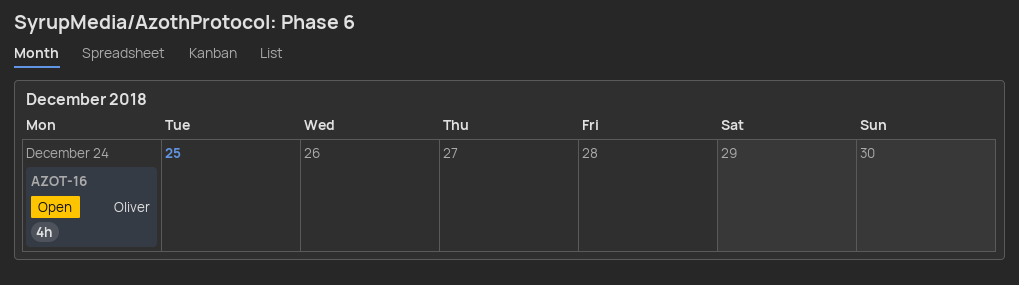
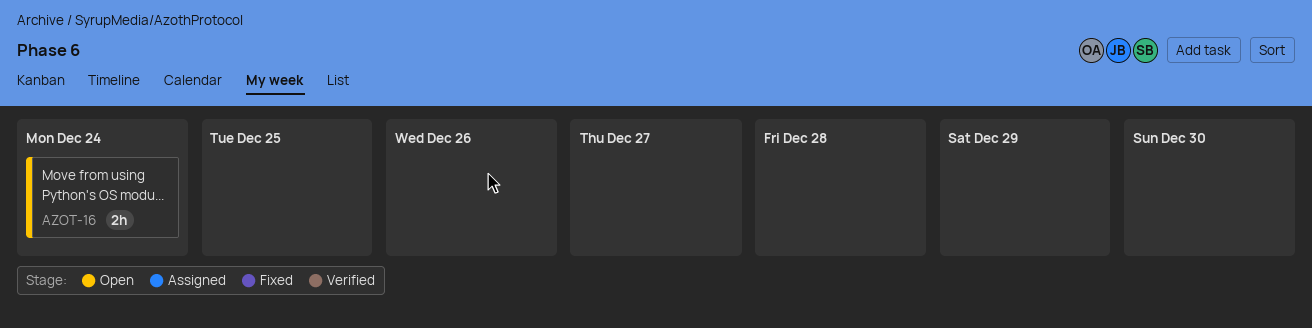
AZOT-16, estimate: 4h -> 2h

